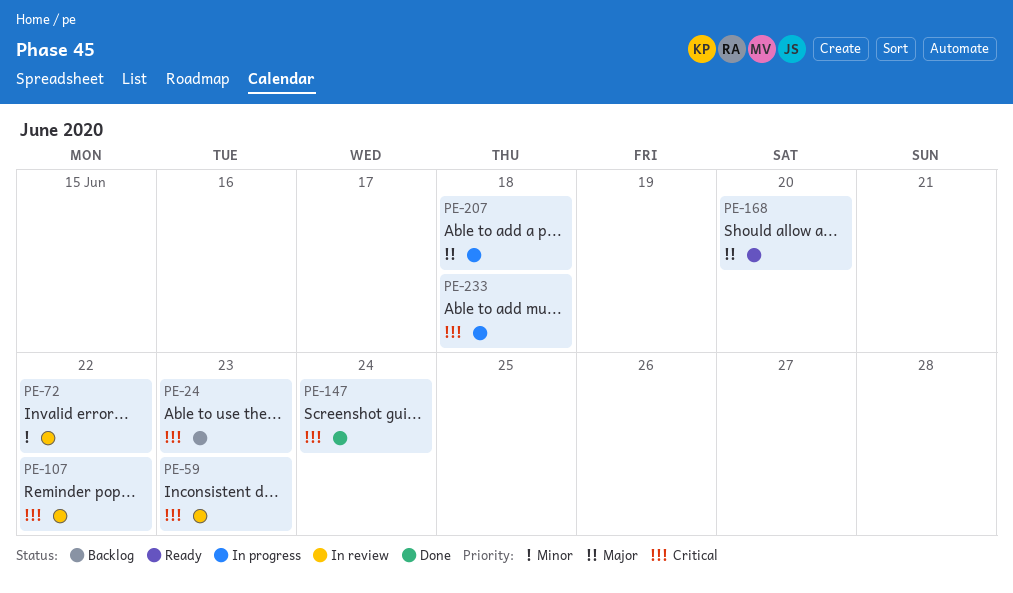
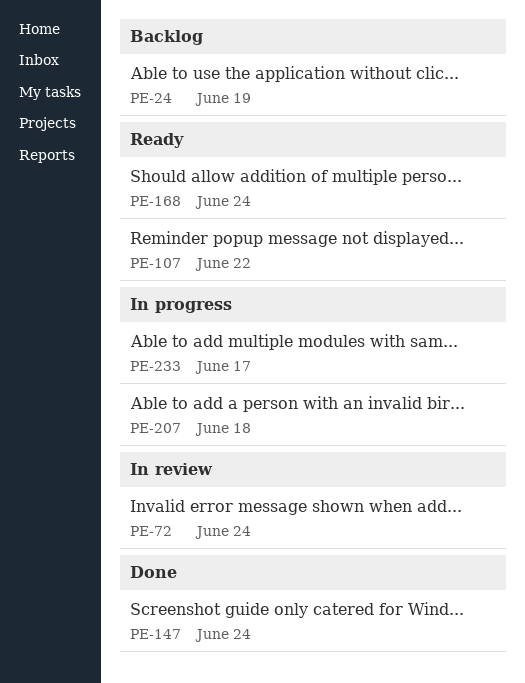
PE-24, due: Jun 23 -> Jun 19
PE-59: present -> none
PE-72, due: Jun 22 -> Jun 24
PE-107, status: In review -> Ready
PE-168, due: Jun 20 -> Jun 24
PE-233, due: Jun 18 -> Jun 17

